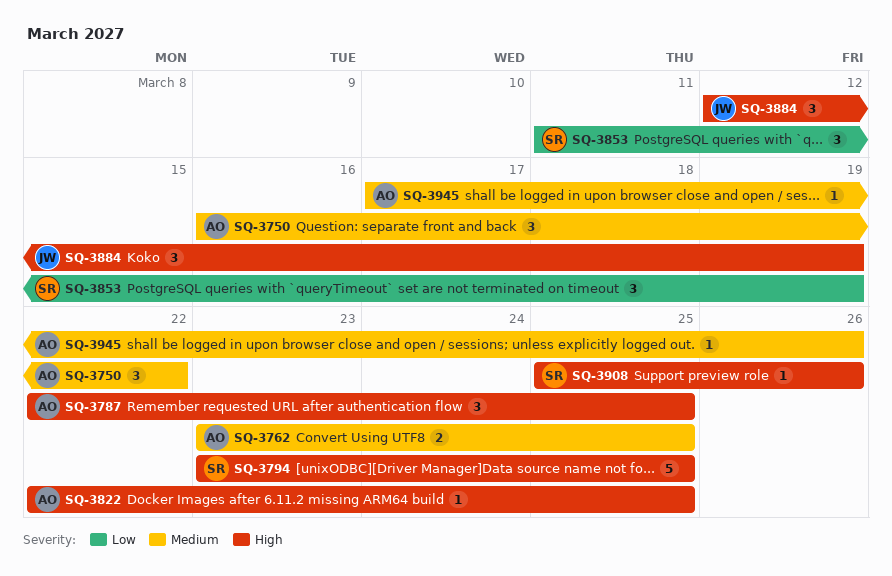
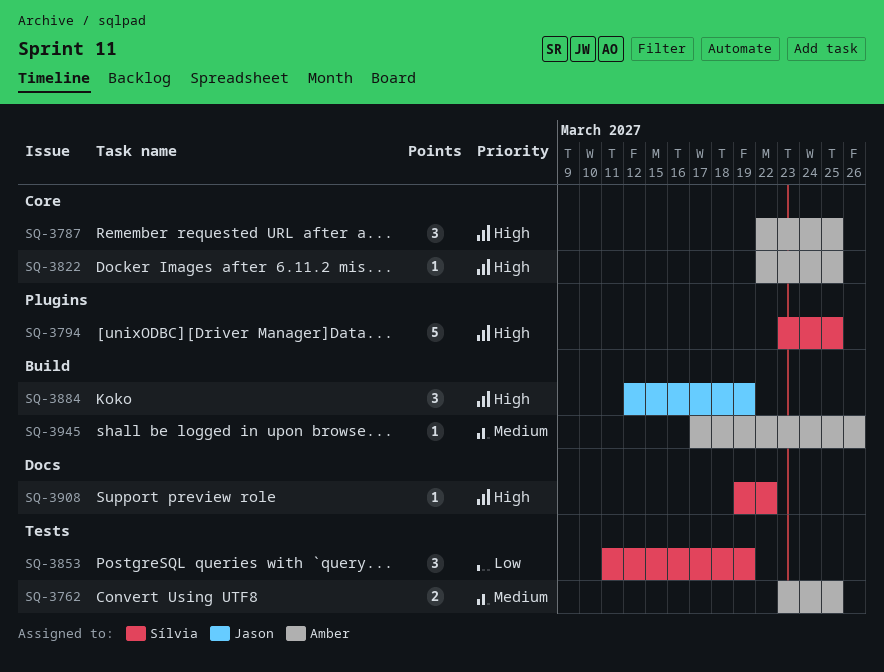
SQ-3750: present -> none
SQ-3908, start: Mar 25 -> Mar 19
SQ-3908, due: Mar 26 -> Mar 22

